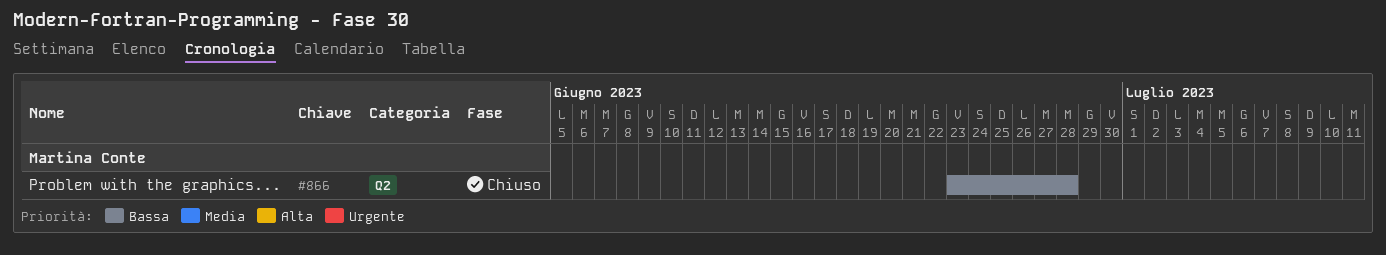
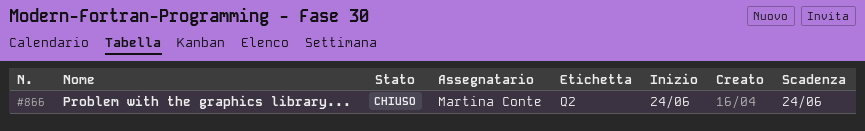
#866, start: Jun 23 -> Jun 24
#866, due: Jun 28 -> Jun 24

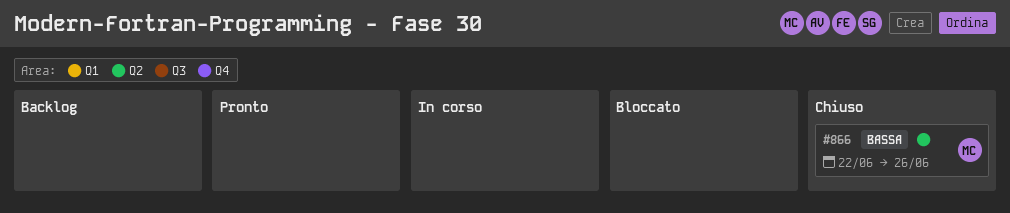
#866, start: Jun 24 -> Jun 22
#866, due: Jun 24 -> Jun 26

